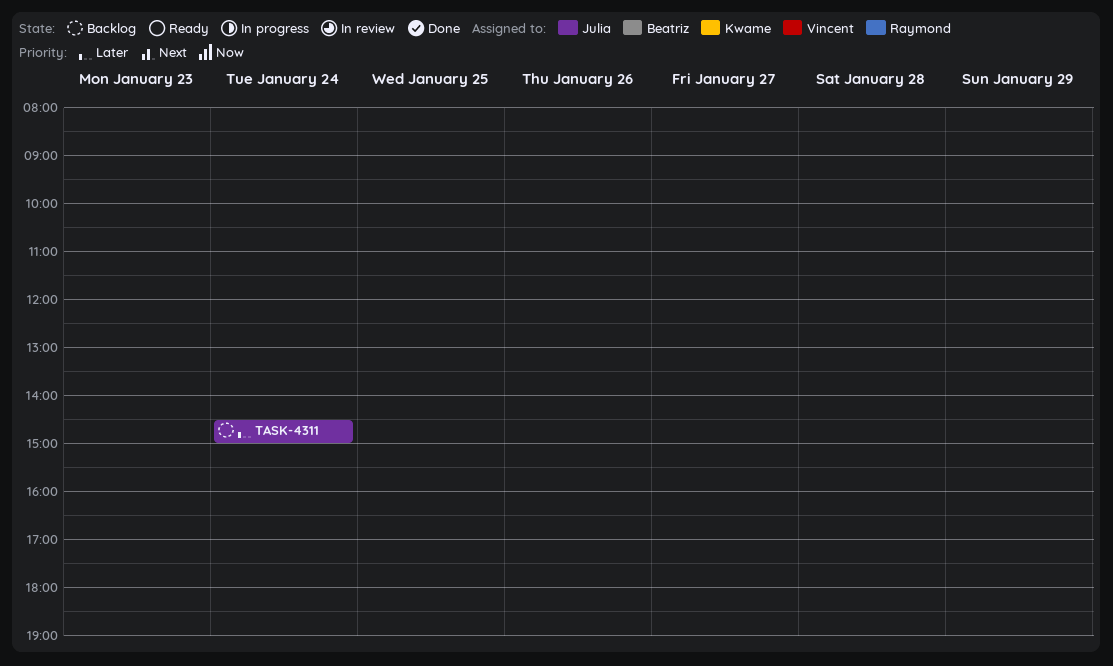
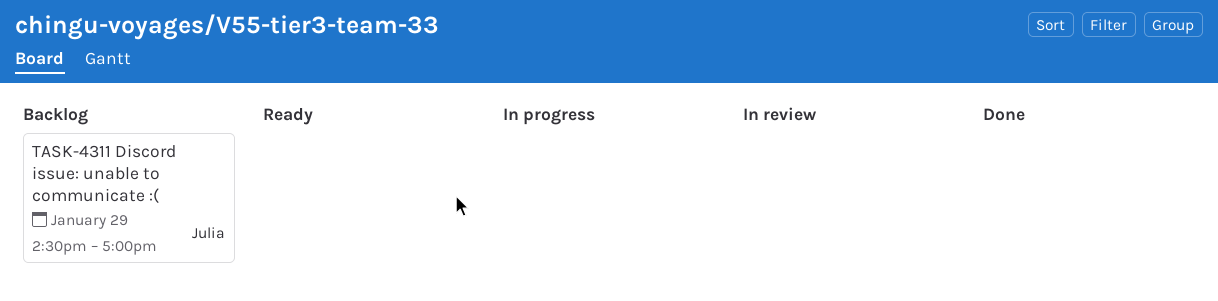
TASK-4311, day: Jan 24 -> Jan 29
TASK-4311, ends: 15:00 -> 17:00

